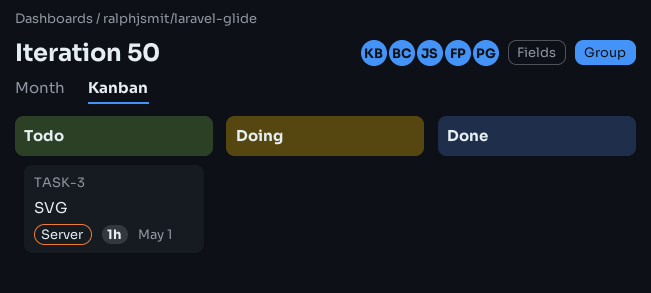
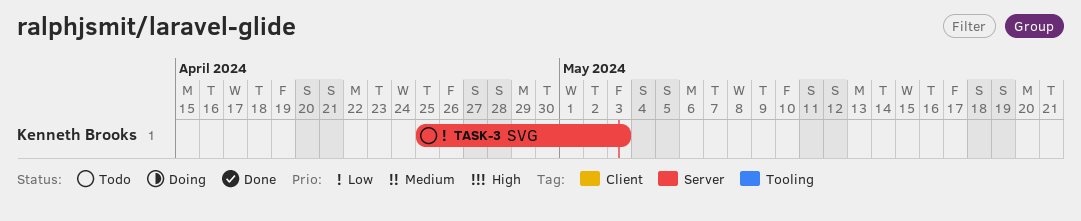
TASK-3, due: May 1 -> May 3

